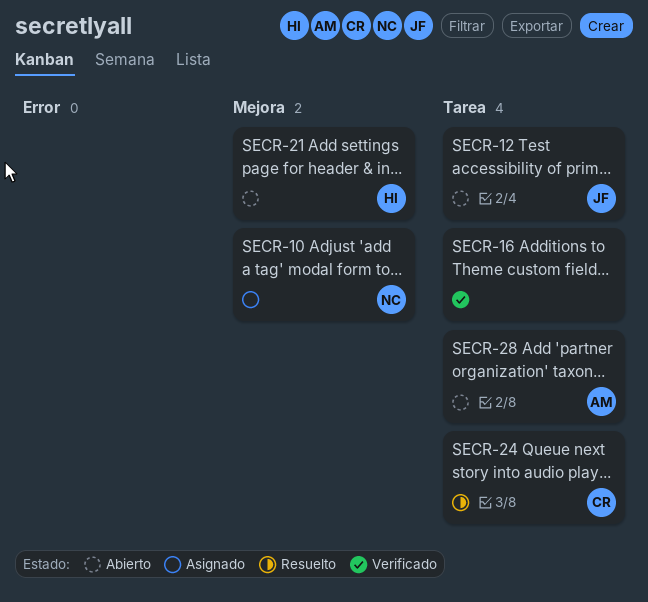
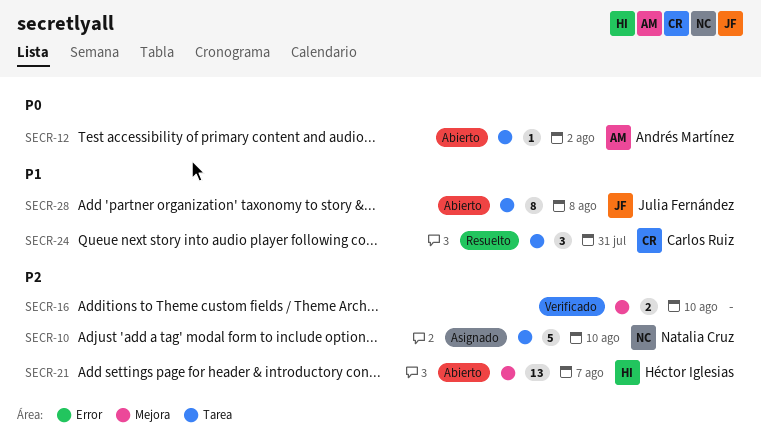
SECR-10, label: Mejora -> Tarea
SECR-12, owner: Julia Fernández -> Andrés Martínez
SECR-16, label: Tarea -> Mejora
SECR-28, owner: Andrés Martínez -> Julia Fernández

